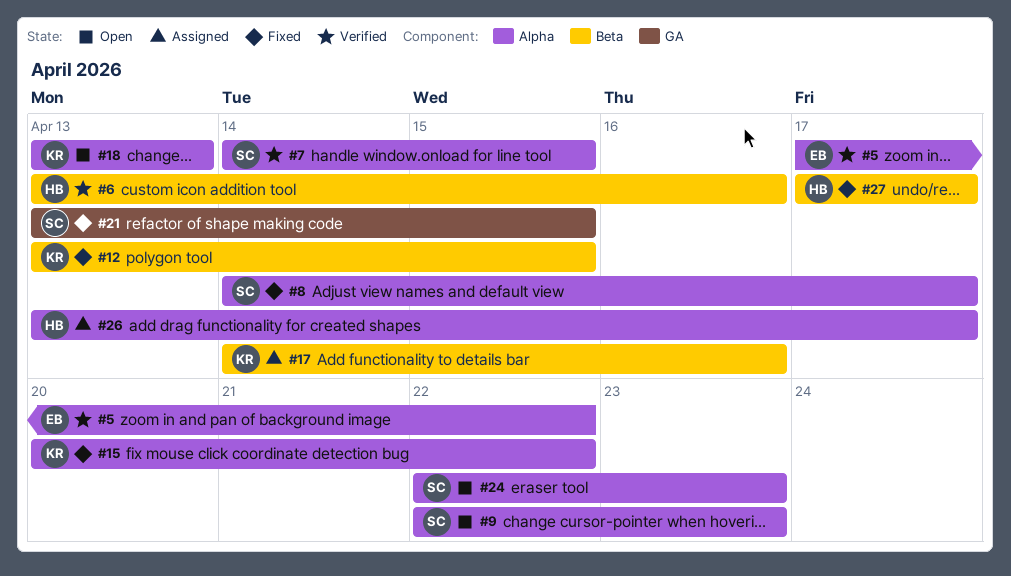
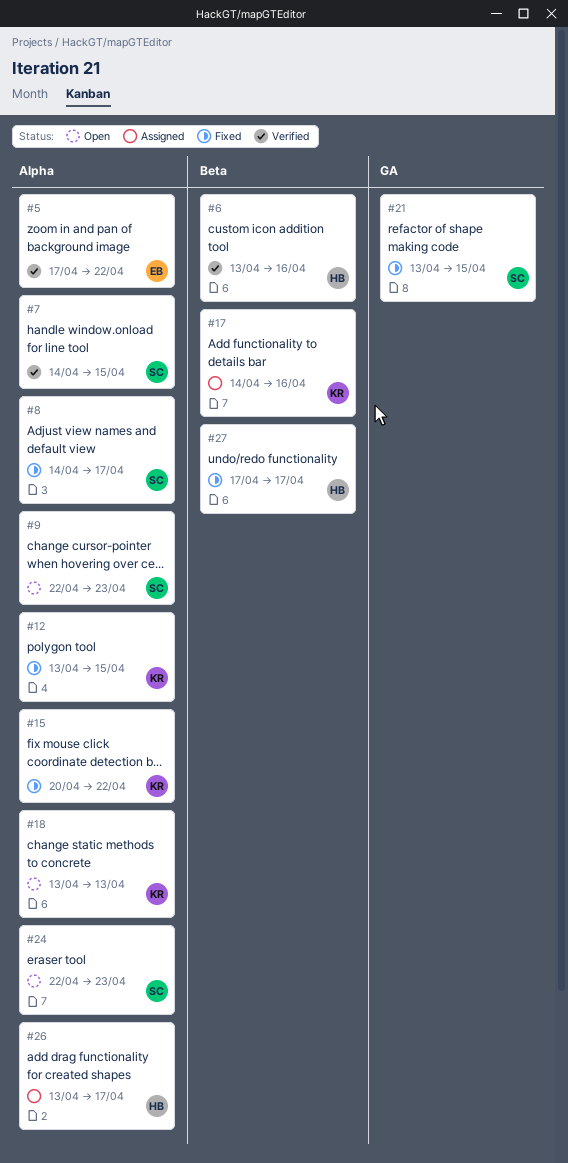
#12, label: Beta -> Alpha

